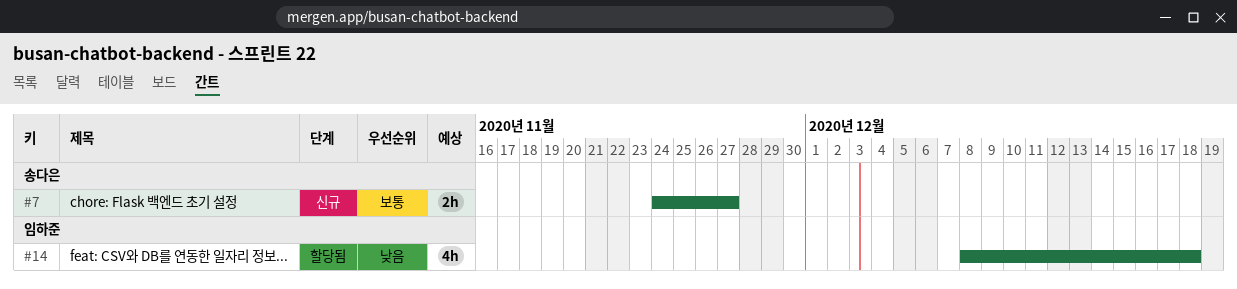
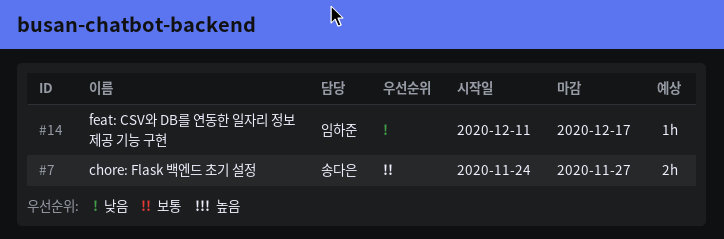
#14, estimate: 4h -> 1h
#14, start: Dec 8 -> Dec 11
#14, due: Dec 18 -> Dec 17

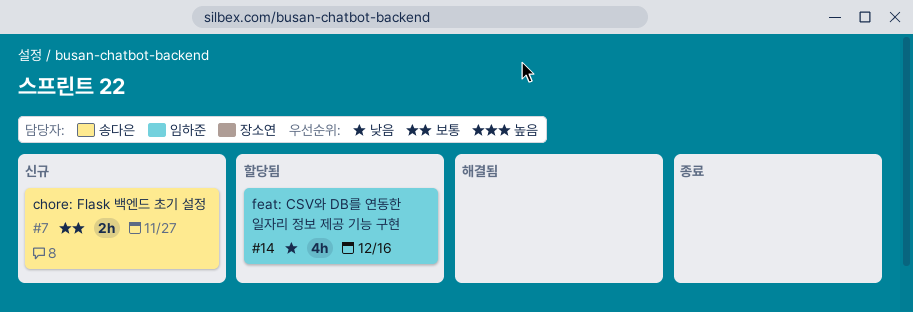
#14, estimate: 1h -> 4h
#14, due: Dec 17 -> Dec 16

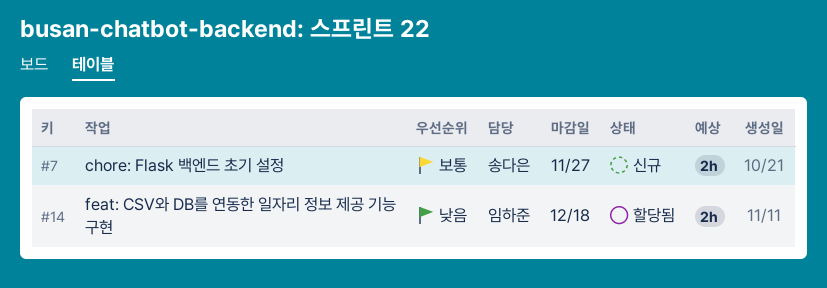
#14, estimate: 4h -> 2h
#14, due: Dec 16 -> Dec 18

